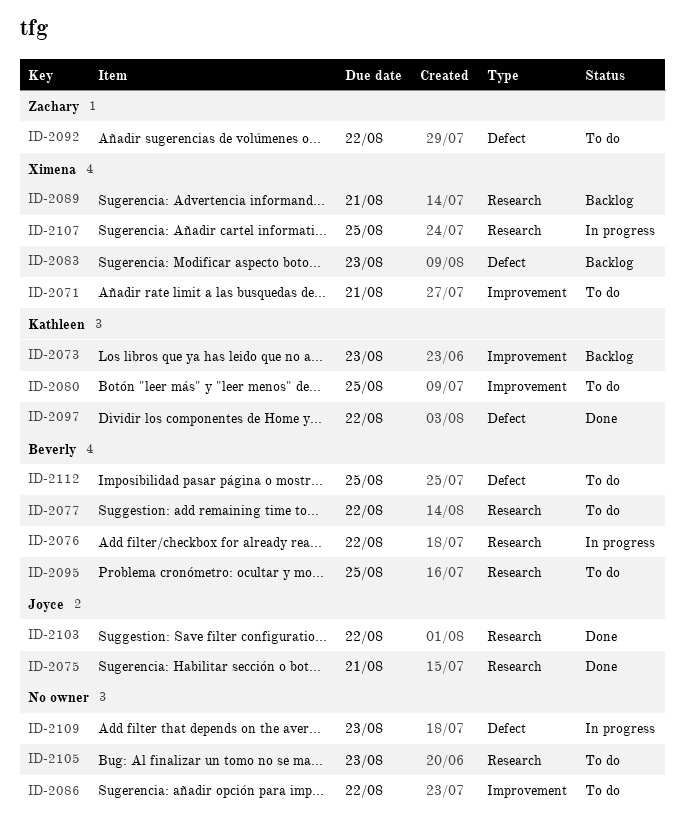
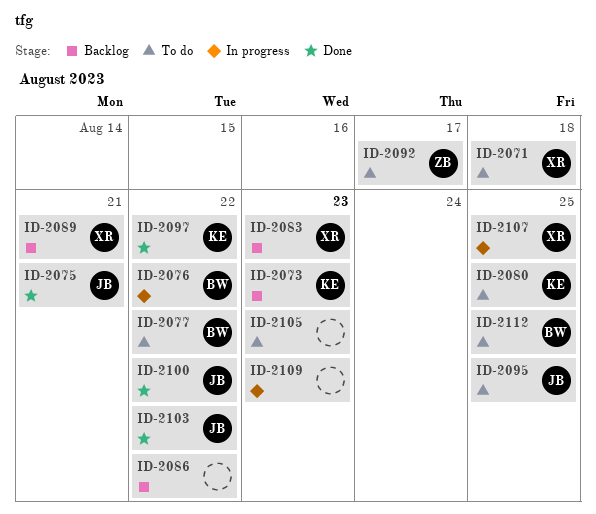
ID-2071, due: Aug 21 -> Aug 18
ID-2086, status: To do -> Backlog
ID-2092, due: Aug 22 -> Aug 17
ID-2095, owner: Beverly -> Joyce
ID-2100: none -> present

